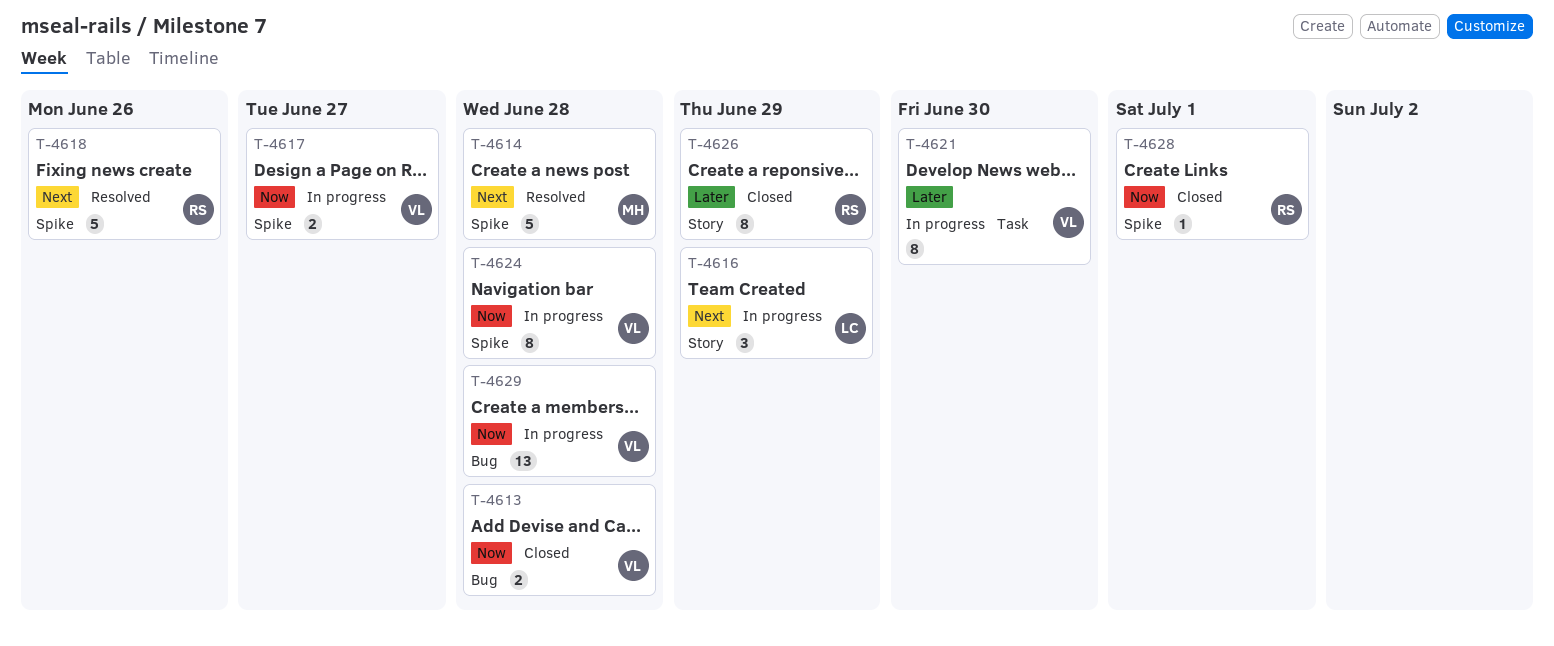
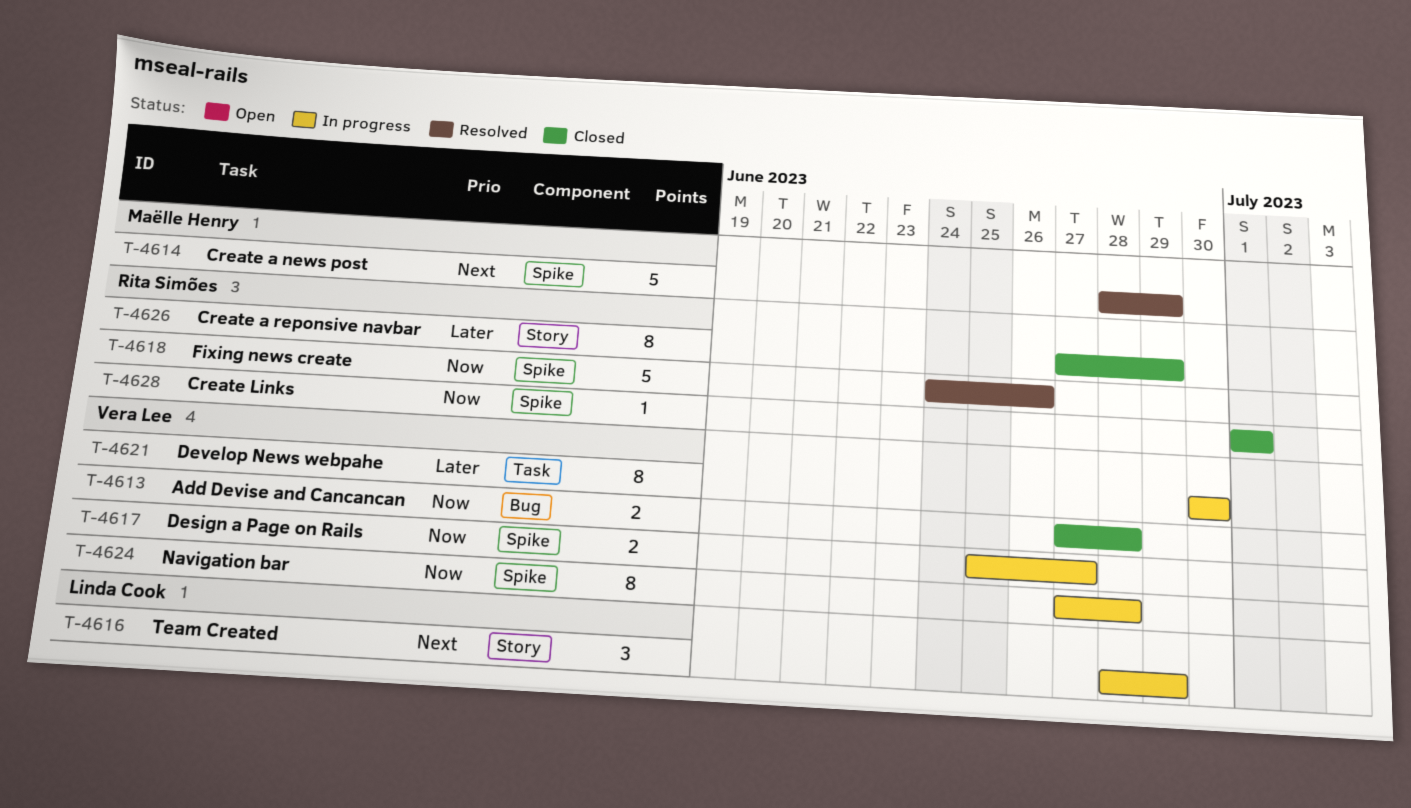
T-4614, due: Jun 28 -> Jun 29
T-4618, priority: Next -> Now
T-4629: present -> none

